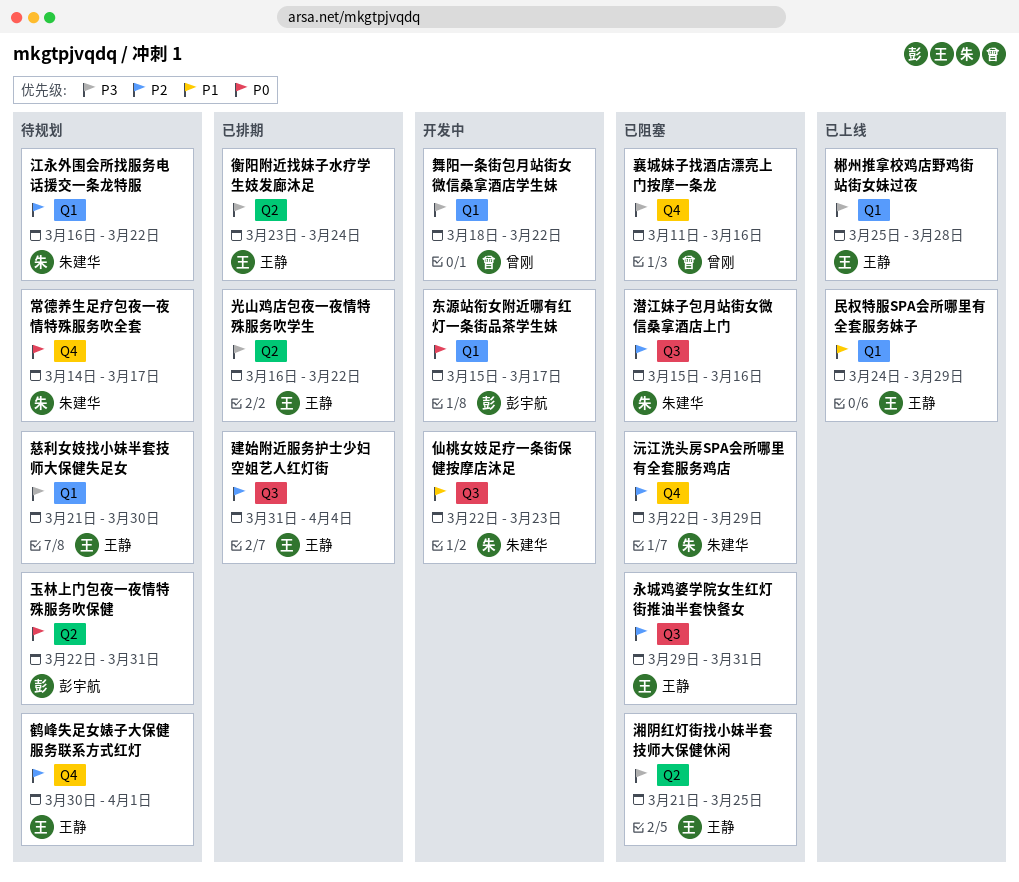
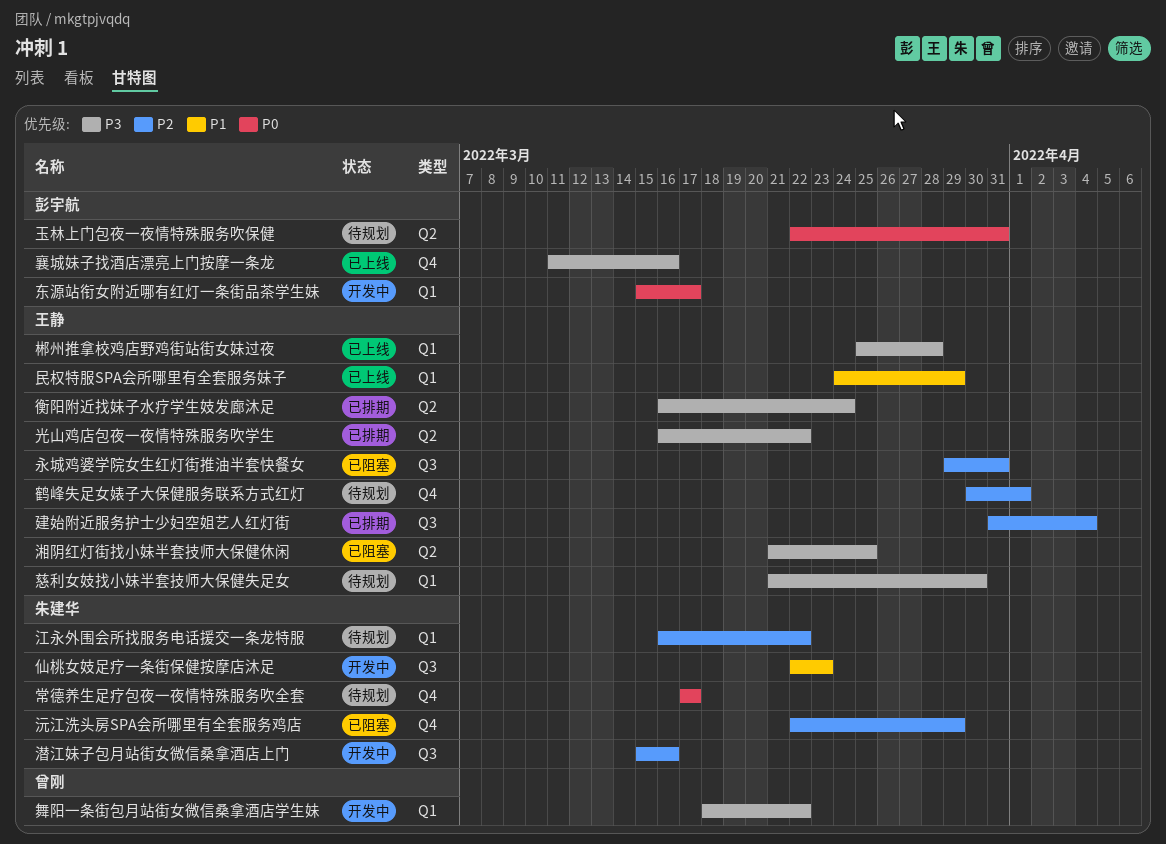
常德养生足疗包夜一夜情特殊服务吹全套, start: Mar 14 -> Mar 17
潜江妹子包月站街女微信桑拿酒店上门, status: 已阻塞 -> 开发中
衡阳附近找妹子水疗学生妓发廊沐足, start: Mar 23 -> Mar 16
襄城妹子找酒店漂亮上门按摩一条龙, status: 已阻塞 -> 已上线
襄城妹子找酒店漂亮上门按摩一条龙, owner: 曾刚 -> 彭宇航

